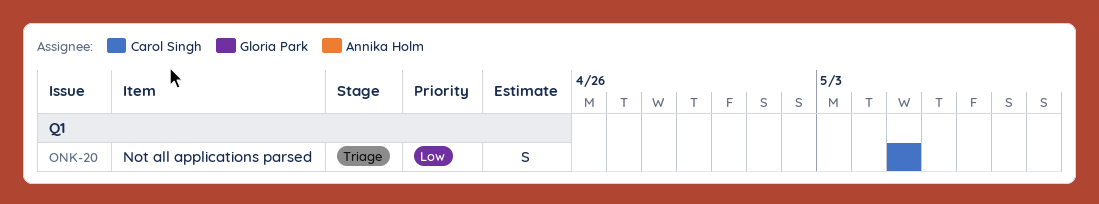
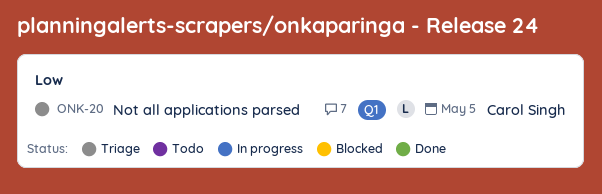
ONK-20, estimate: S -> L

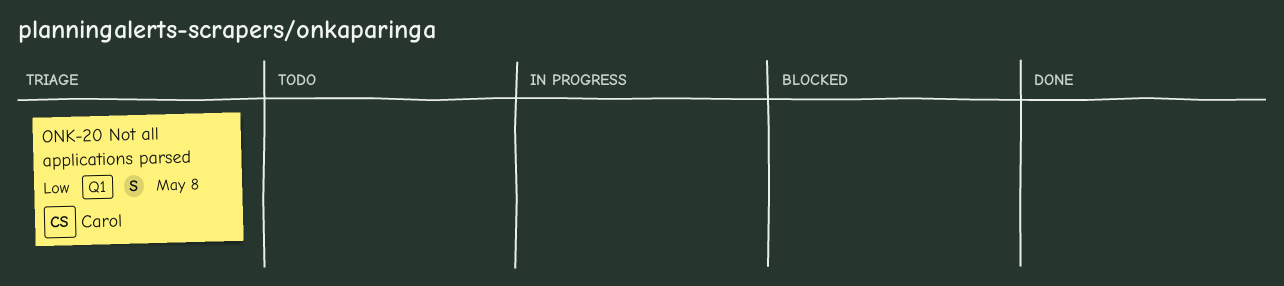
ONK-20, estimate: L -> S
ONK-20, due: May 5 -> May 8

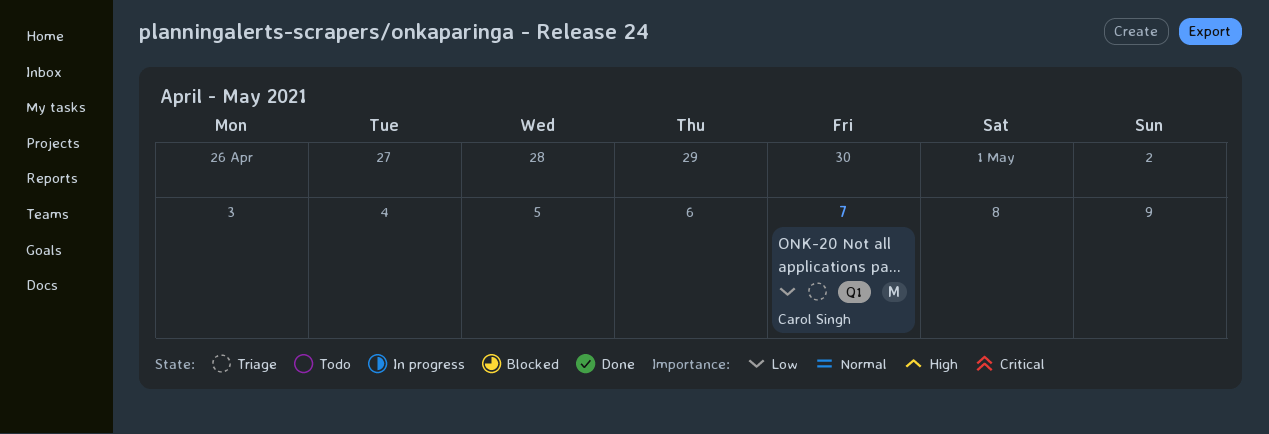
ONK-20, estimate: S -> M
ONK-20, due: May 8 -> May 7

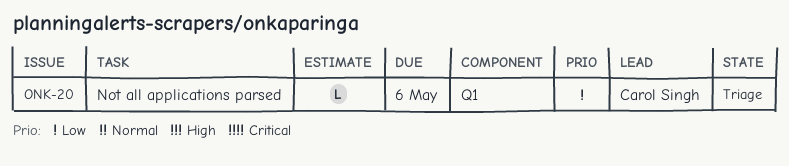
ONK-20, estimate: M -> L
ONK-20, due: May 7 -> May 6

